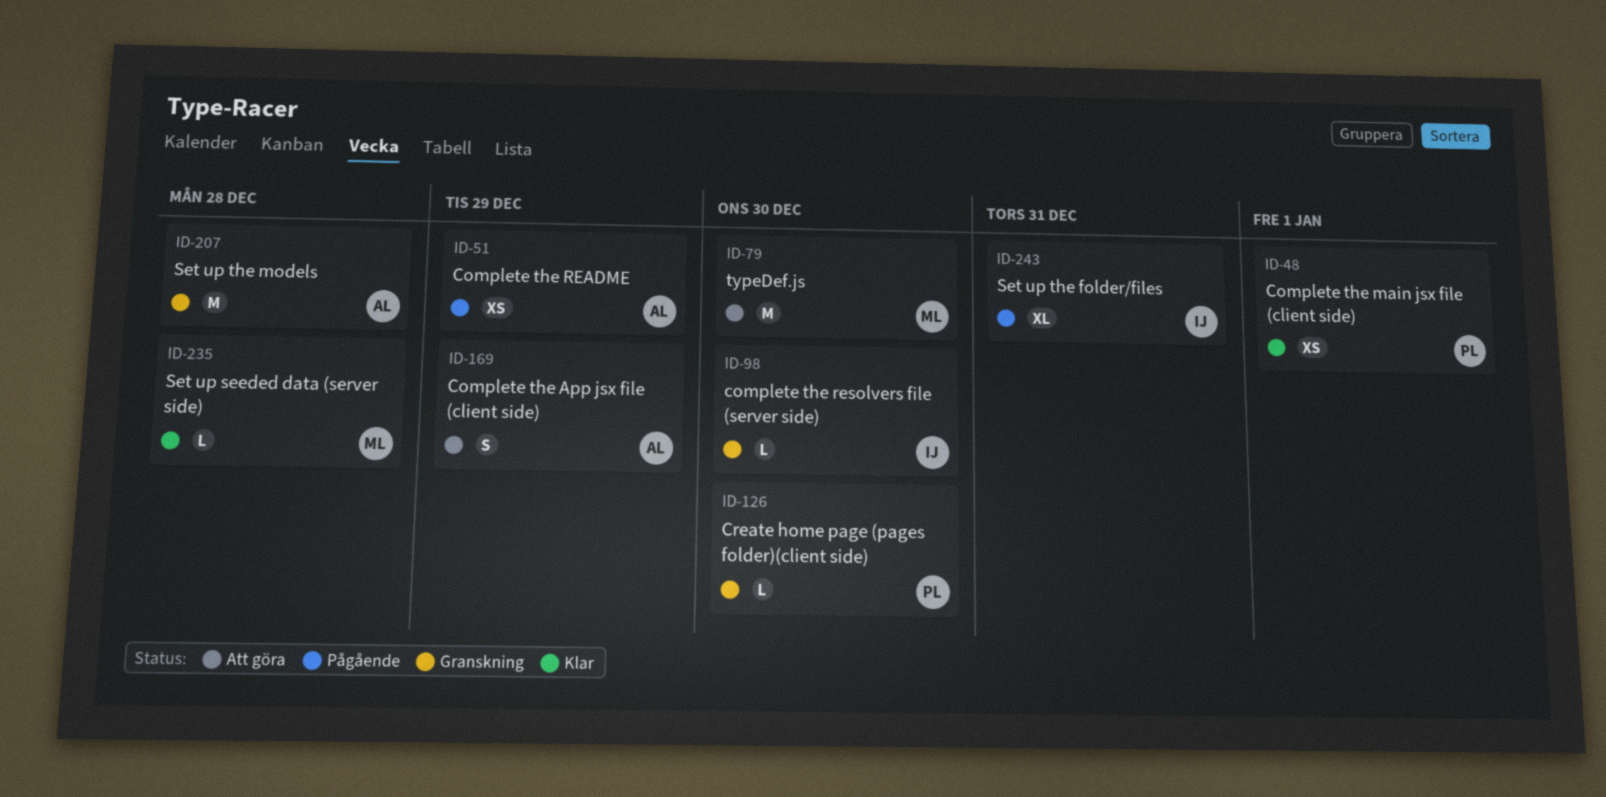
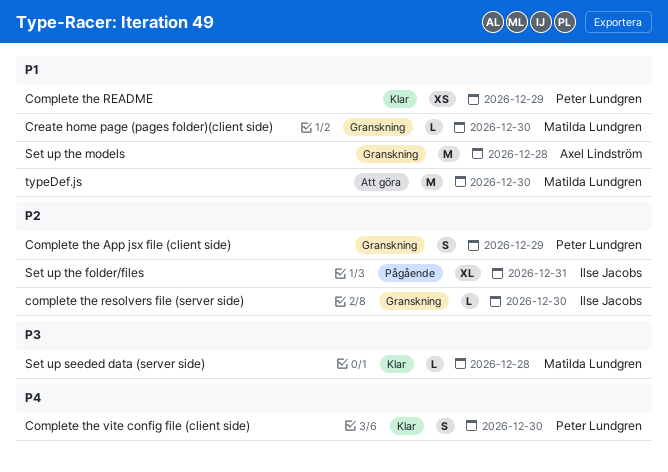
Complete the App jsx file (client side), status: Att göra -> Granskning
Complete the App jsx file (client side), owner: Axel Lindström -> Peter Lundgren
Complete the main jsx file (client side): present -> none
Complete the README, status: Pågående -> Klar
Complete the README, owner: Axel Lindström -> Peter Lundgren
Complete the vite config file (client side): none -> present
Create home page (pages folder)(client side), owner: Peter Lundgren -> Matilda Lundgren

